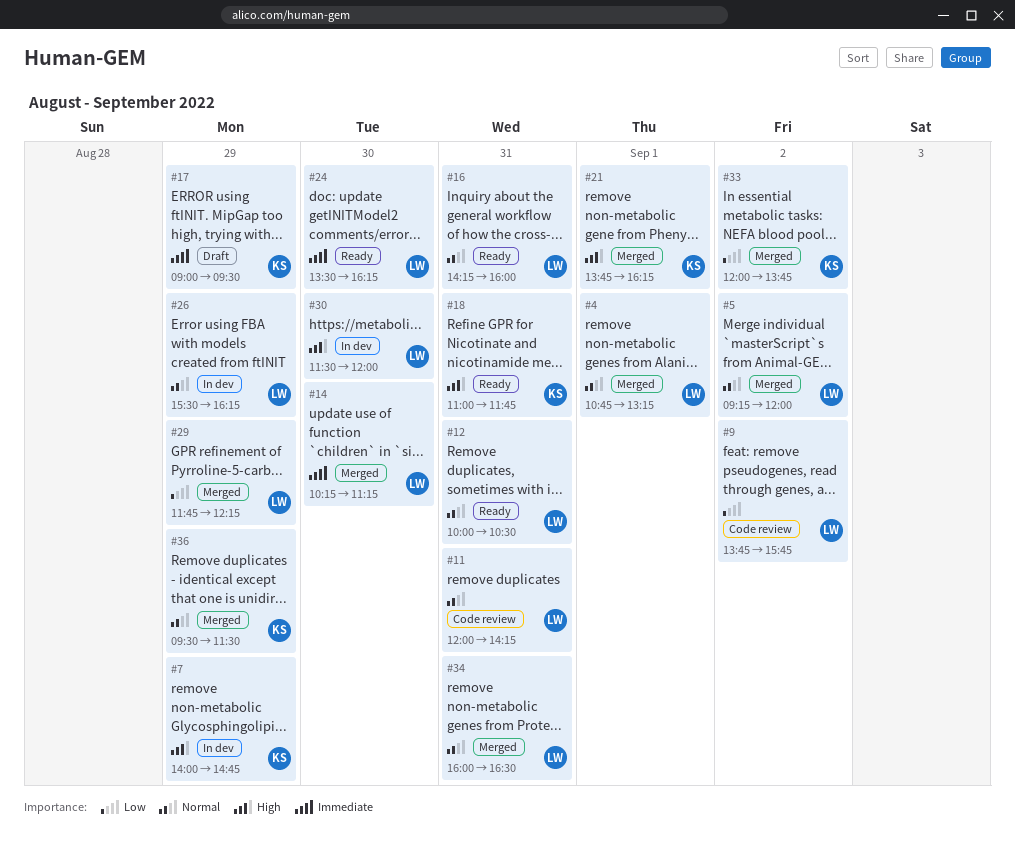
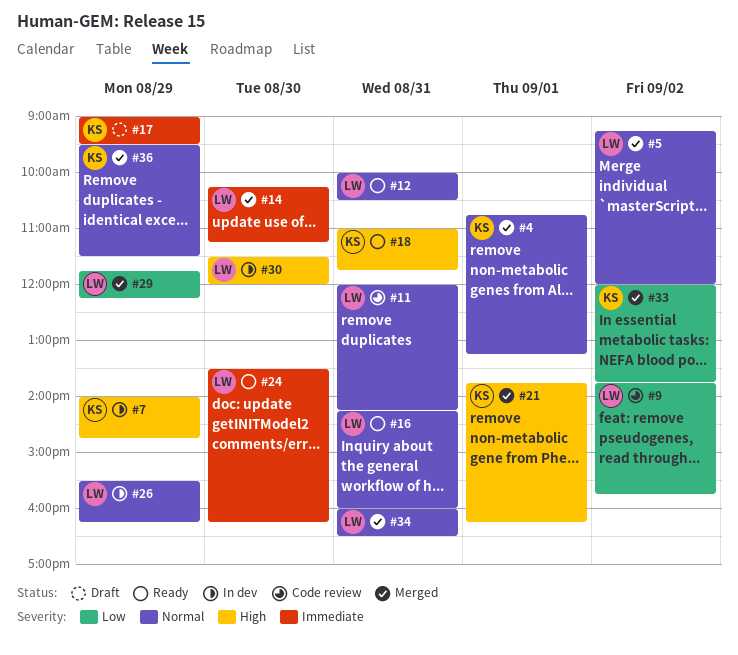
#4, owner: LW -> KS

